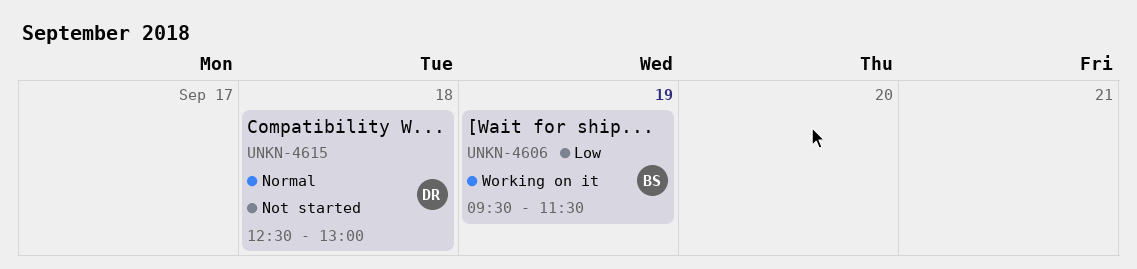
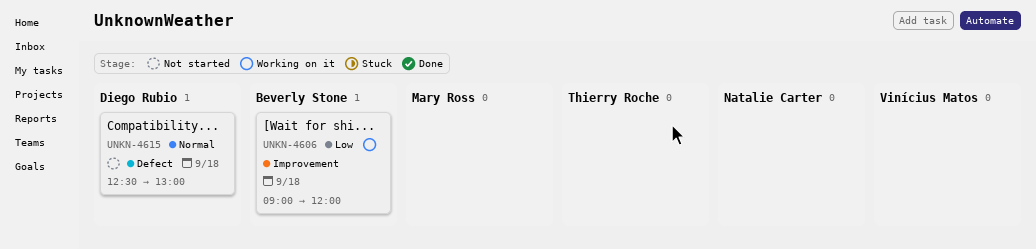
UNKN-4606, day: Sep 19 -> Sep 18
UNKN-4606, begins: 09:30 -> 09:00
UNKN-4606, ends: 11:30 -> 12:00

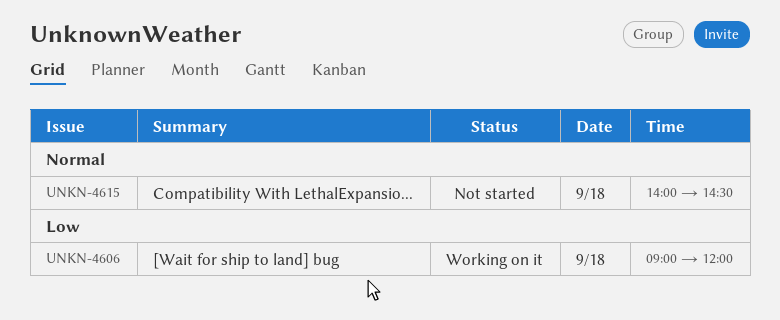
UNKN-4615, begins: 12:30 -> 14:00
UNKN-4615, ends: 13:00 -> 14:30

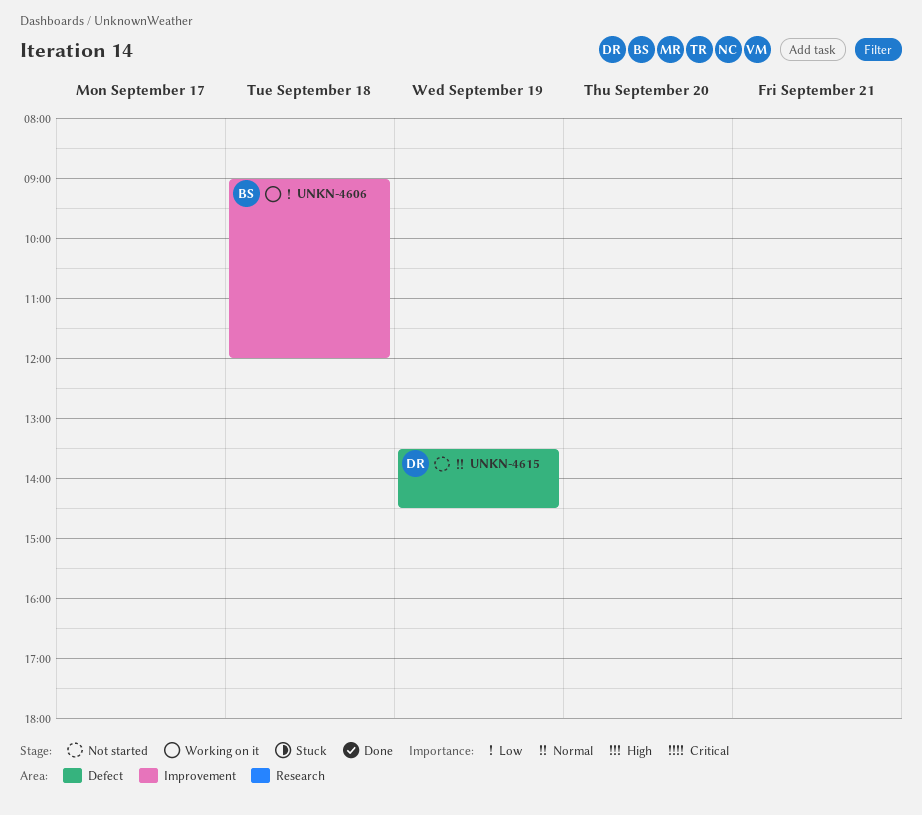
UNKN-4615, day: Sep 18 -> Sep 19
UNKN-4615, begins: 14:00 -> 13:30

